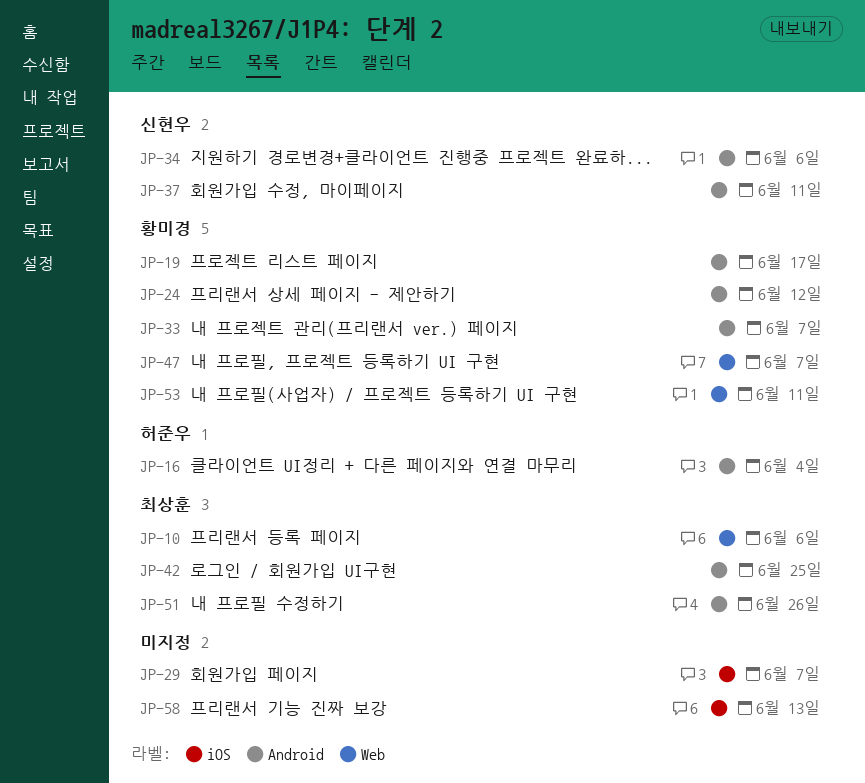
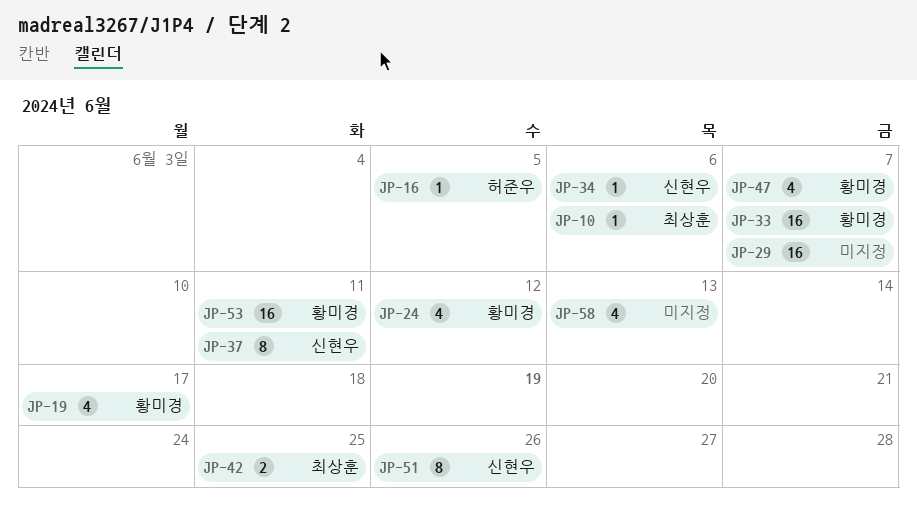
JP-16, due: Jun 4 -> Jun 5
JP-51, owner: 최상훈 -> 신현우

